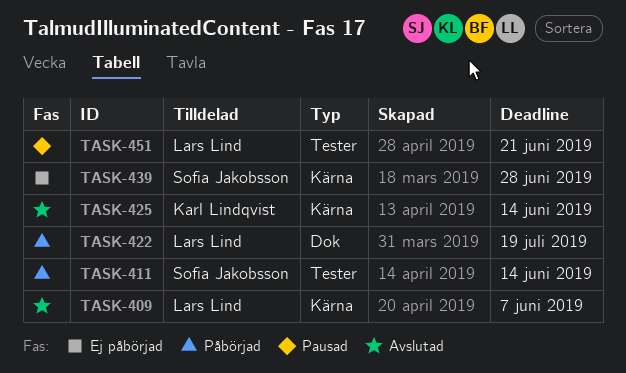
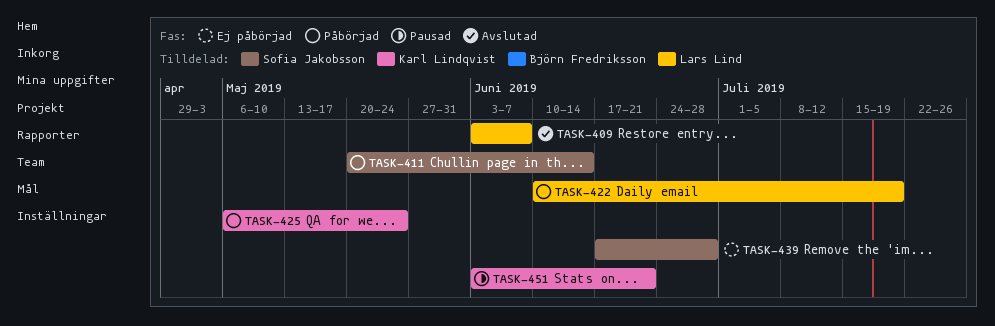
TASK-425, status: Avslutad -> Påbörjad
TASK-425, due: Jun 14 -> May 24
TASK-451, owner: Lars Lind -> Karl Lindqvist

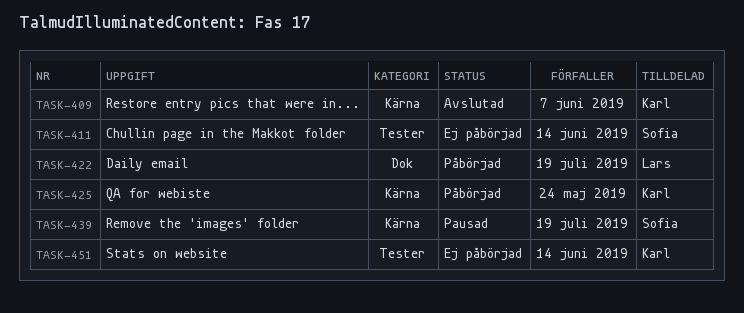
TASK-409, owner: Lars Lind -> Karl Lindqvist
TASK-411, status: Påbörjad -> Ej påbörjad
TASK-439, status: Ej påbörjad -> Pausad
TASK-439, due: Jun 28 -> Jul 19
TASK-451, status: Pausad -> Ej påbörjad
TASK-451, due: Jun 21 -> Jun 14

